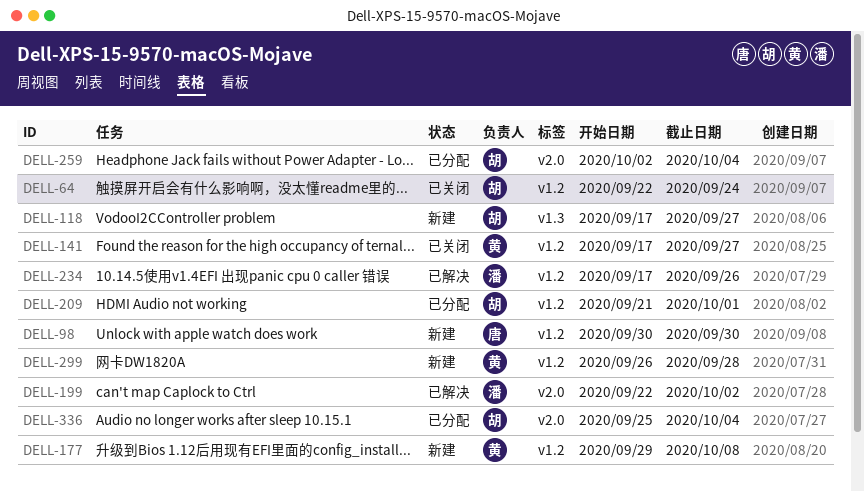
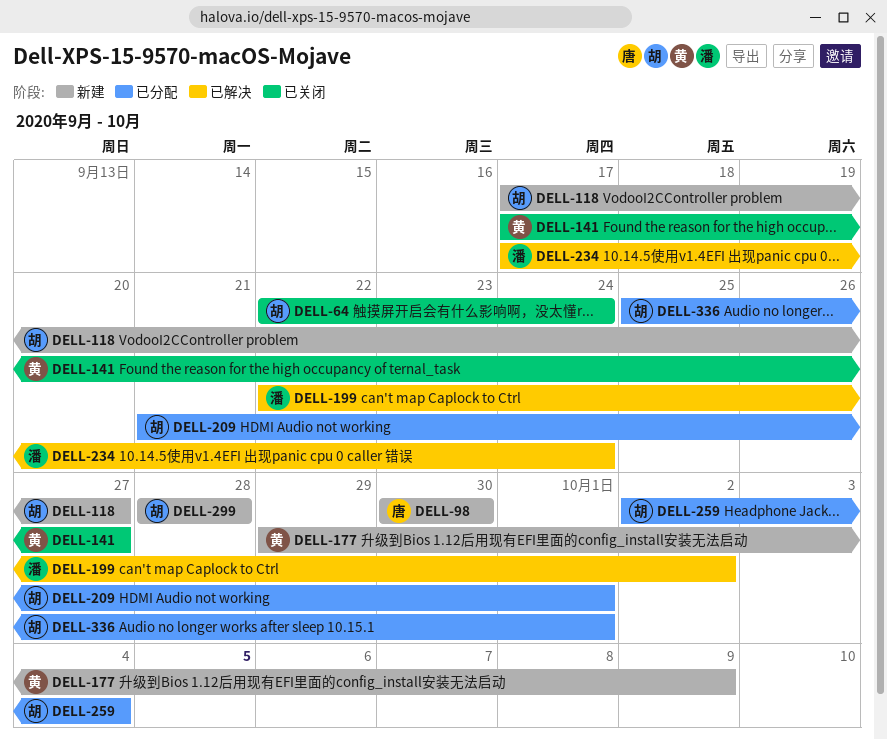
DELL-177, due: Oct 8 -> Oct 9
DELL-234, due: Sep 26 -> Sep 24
DELL-299, owner: 黄 -> 胡
DELL-299, start: Sep 26 -> Sep 28
DELL-336, due: Oct 4 -> Oct 1

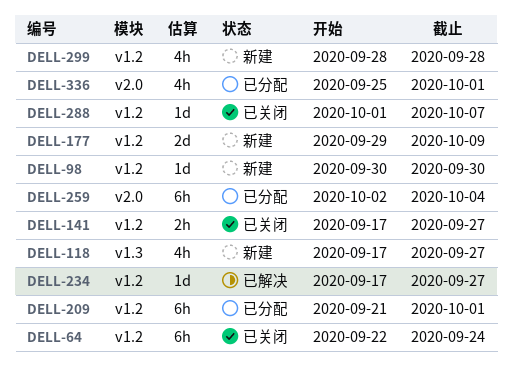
DELL-199: present -> none
DELL-234, due: Sep 24 -> Sep 27
DELL-288: none -> present

